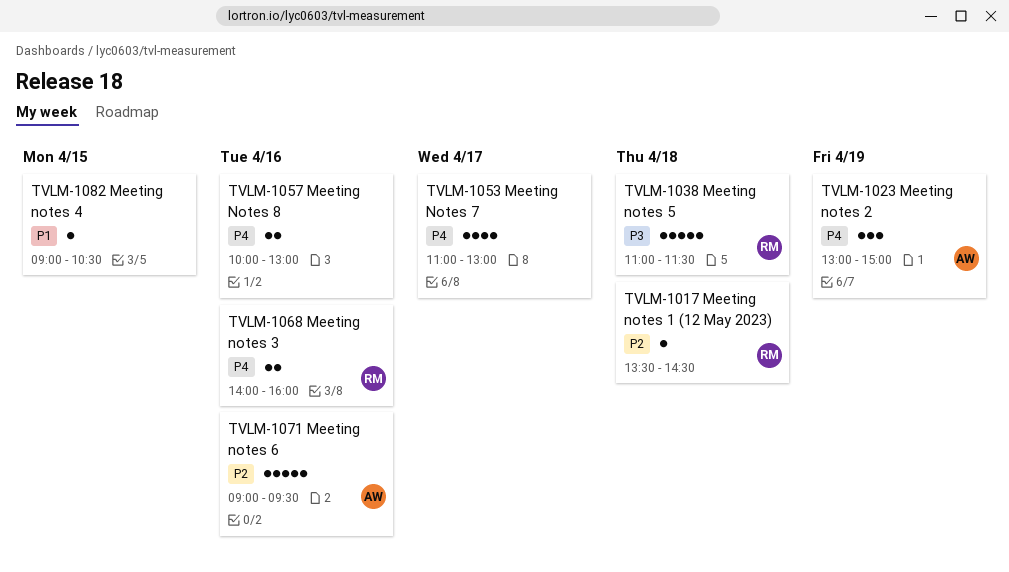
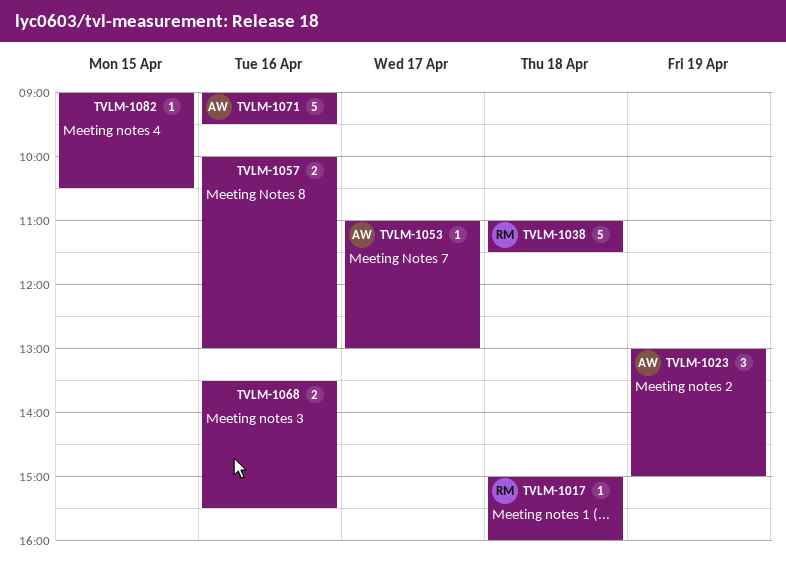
TVLM-1017, begins: 13:30 -> 15:00
TVLM-1017, ends: 14:30 -> 16:00
TVLM-1053, owner: none -> AW
TVLM-1053, estimate: 4 -> 1
TVLM-1068, owner: RM -> none
TVLM-1068, begins: 14:00 -> 13:30
TVLM-1068, ends: 16:00 -> 15:30

